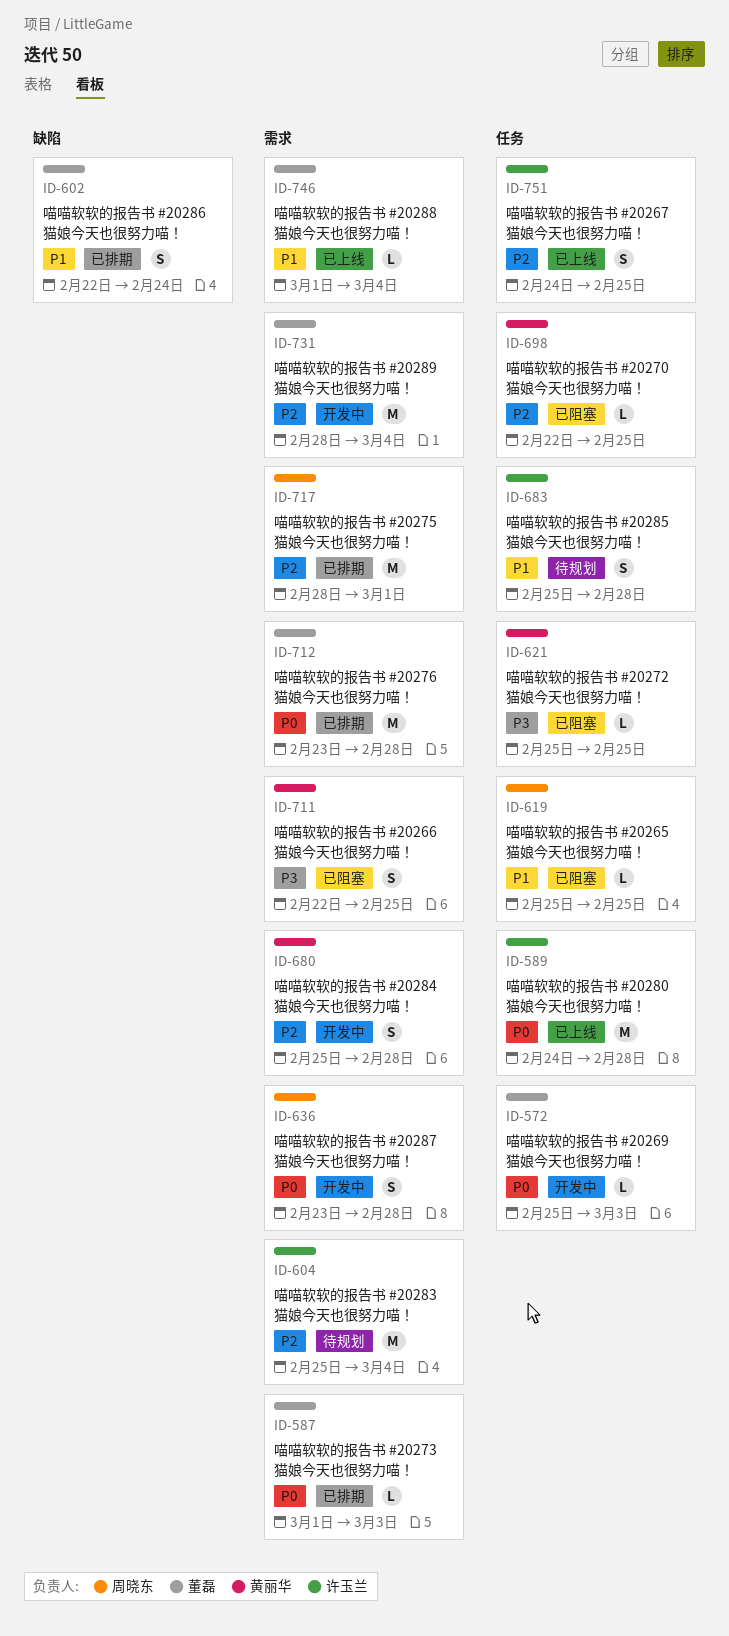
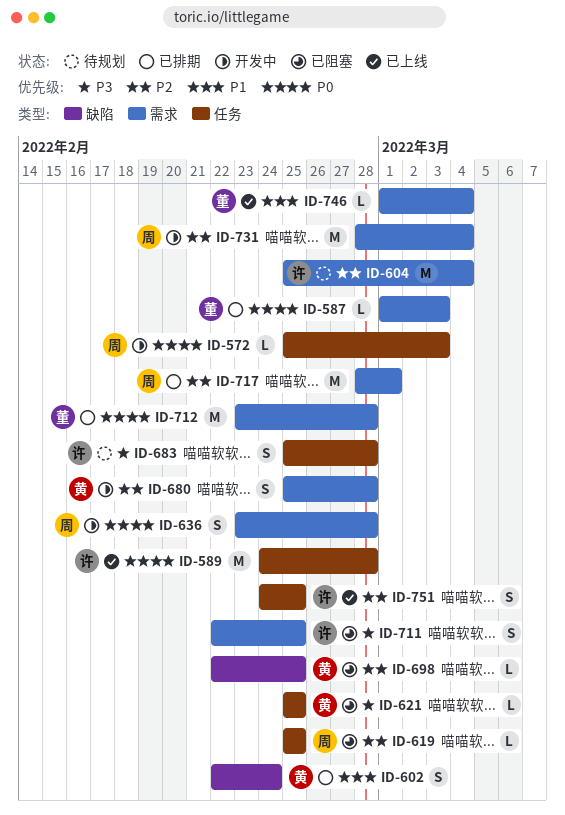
ID-572, owner: 董磊 -> 周晓东
ID-602, owner: 董磊 -> 黄丽华
ID-619, priority: P1 -> P2
ID-683, priority: P1 -> P3
ID-698, label: 任务 -> 缺陷
ID-711, owner: 黄丽华 -> 许玉兰
ID-731, owner: 董磊 -> 周晓东

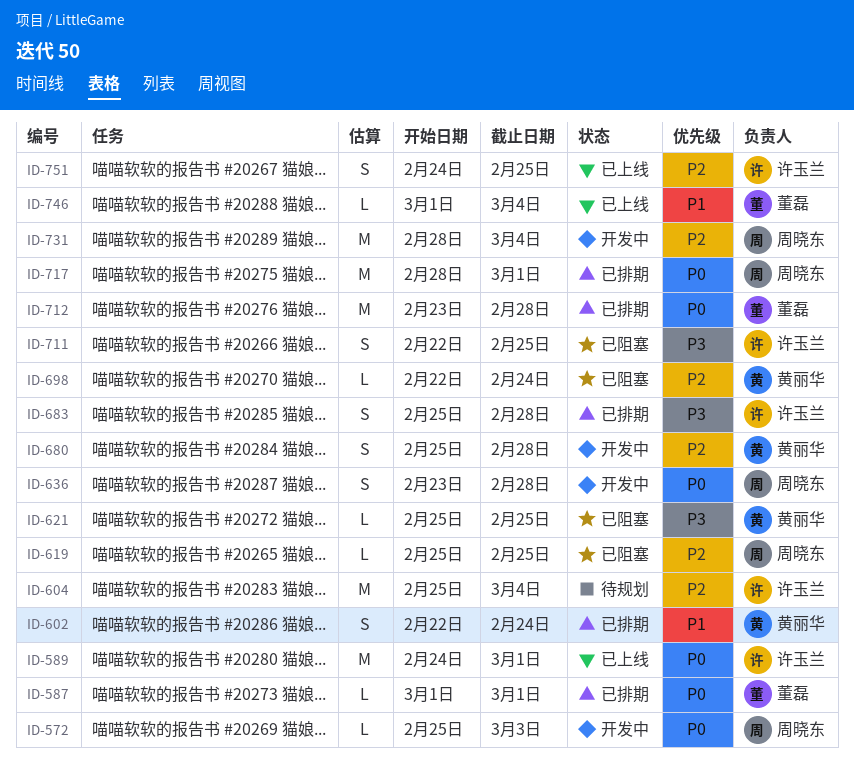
ID-587, due: Mar 3 -> Mar 1
ID-589, due: Feb 28 -> Mar 1
ID-683, status: 待规划 -> 已排期
ID-698, due: Feb 25 -> Feb 24
ID-717, priority: P2 -> P0

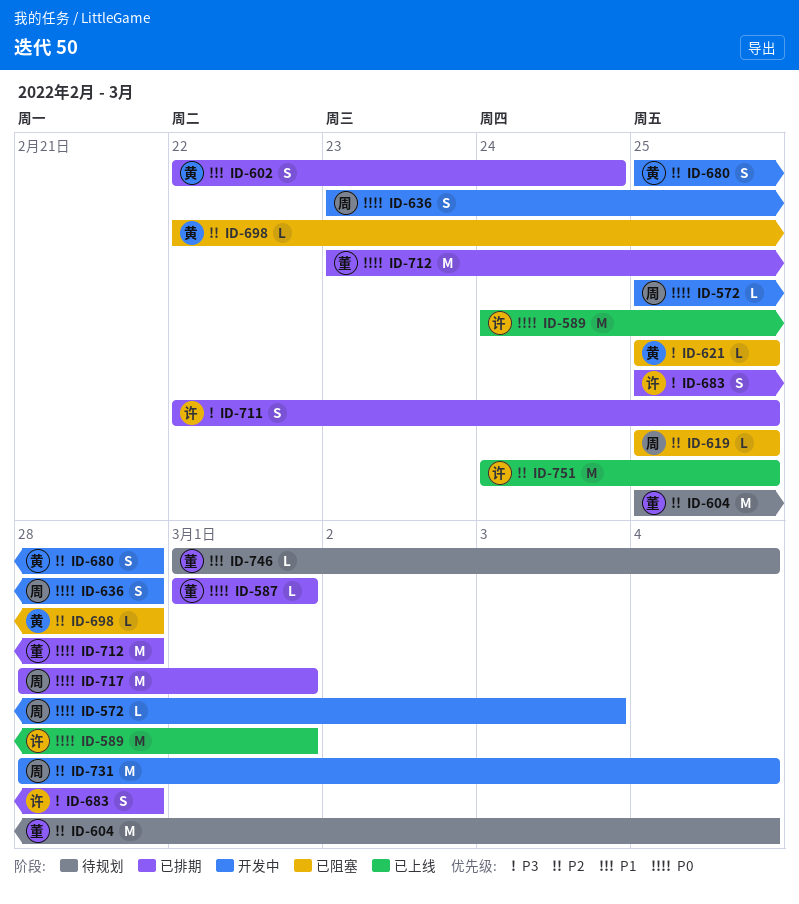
ID-604, owner: 许玉兰 -> 董磊
ID-698, due: Feb 24 -> Feb 28
ID-711, status: 已阻塞 -> 已排期
ID-746, status: 已上线 -> 待规划
ID-751, estimate: S -> M

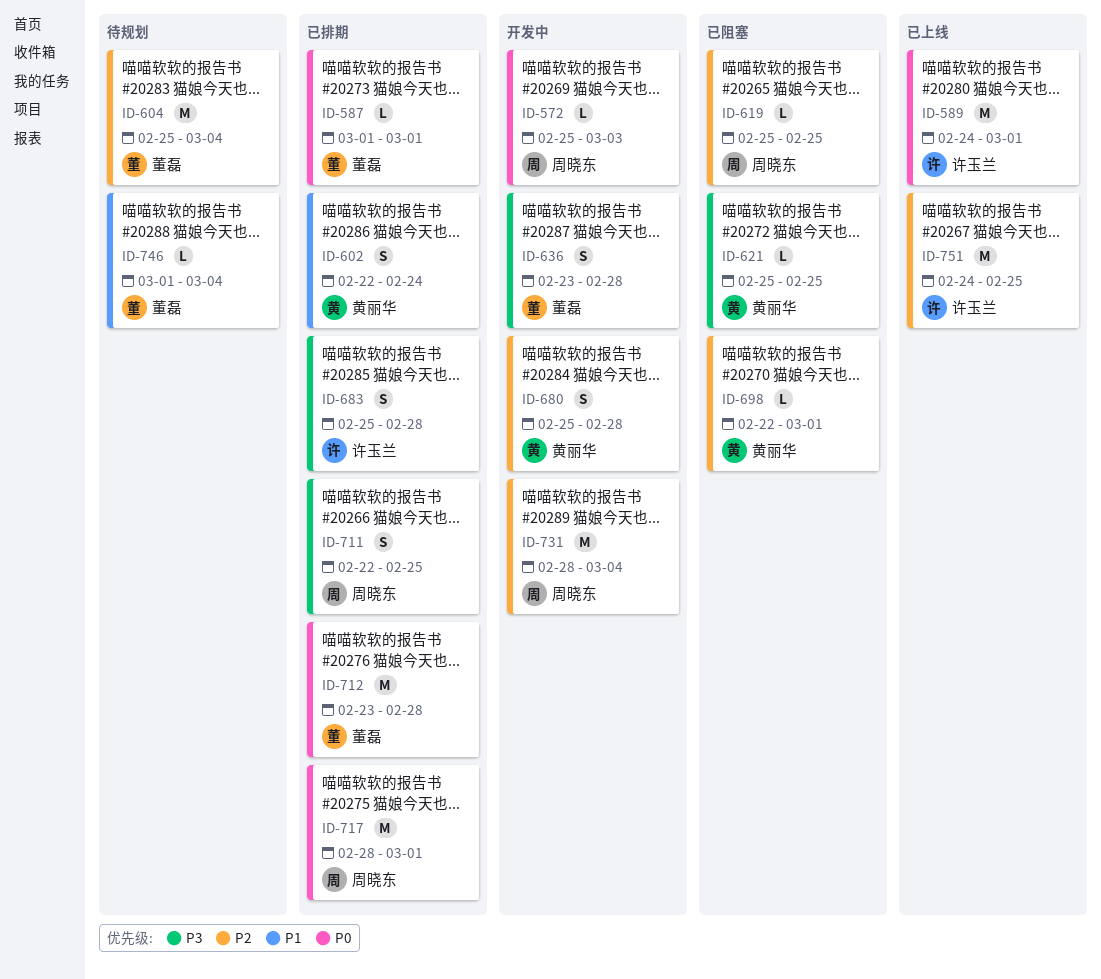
ID-636, owner: 周晓东 -> 董磊
ID-636, priority: P0 -> P3
ID-698, due: Feb 28 -> Mar 1
ID-711, owner: 许玉兰 -> 周晓东

